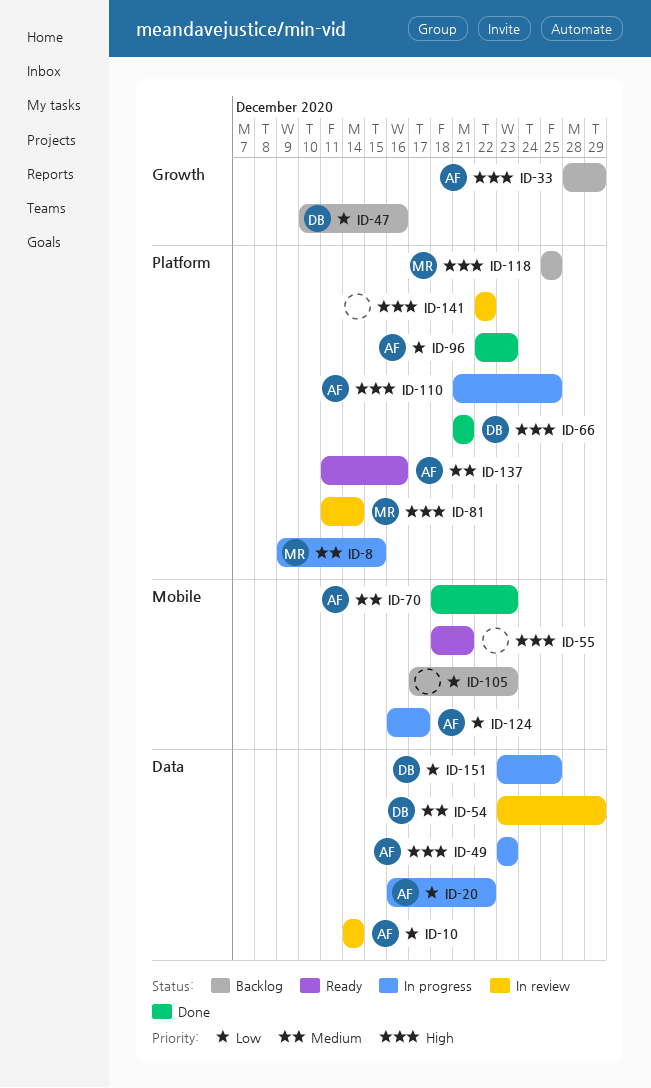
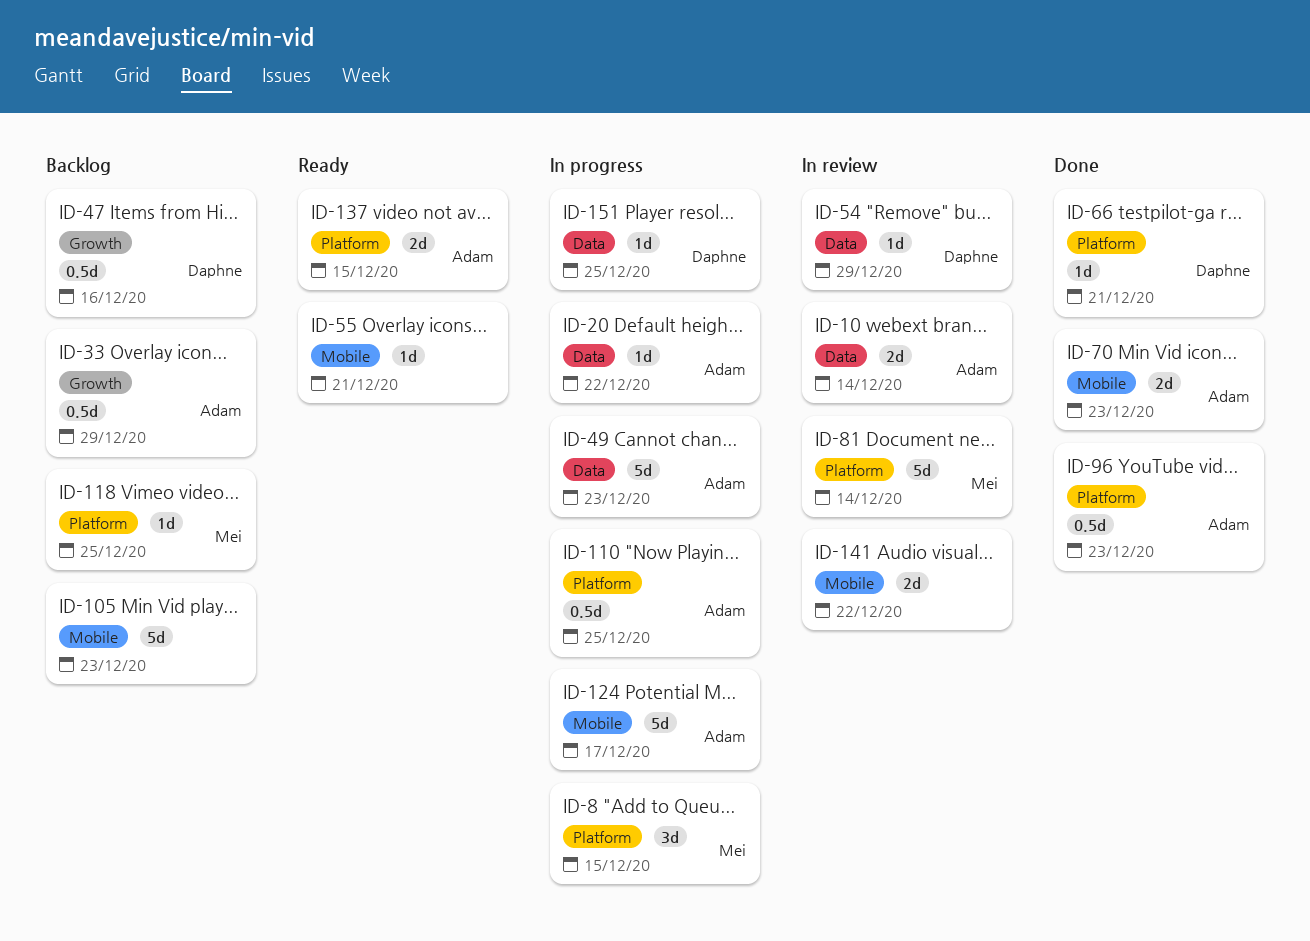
ID-137, due: Dec 16 -> Dec 15
ID-141, label: Platform -> Mobile

